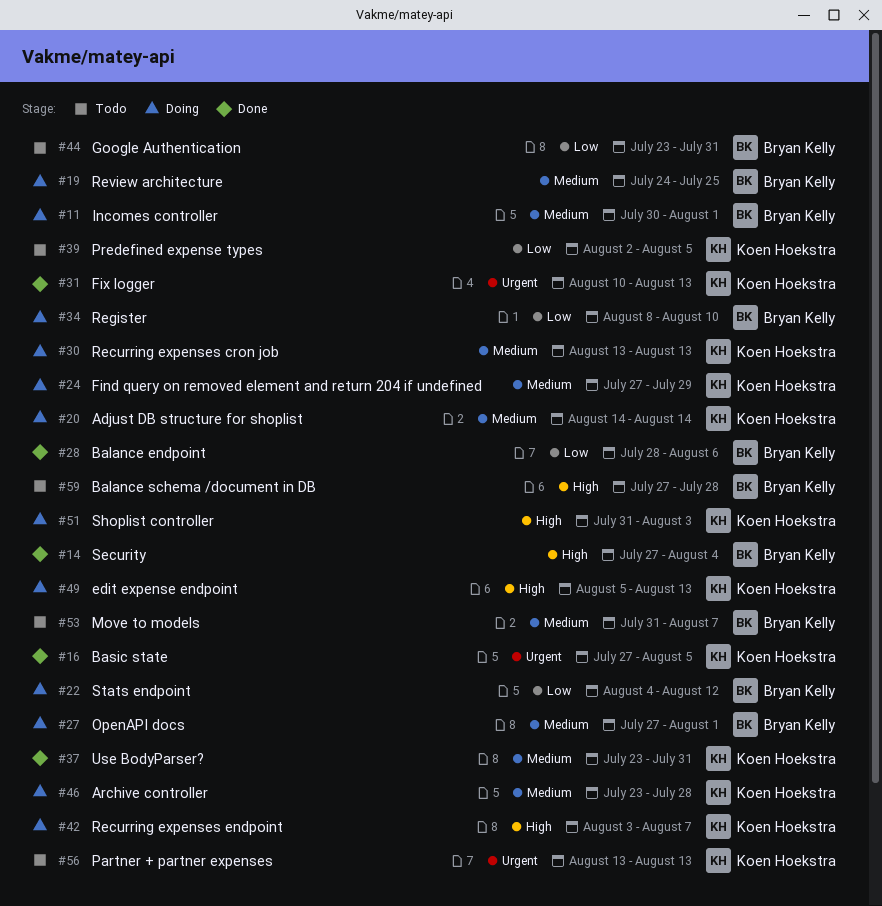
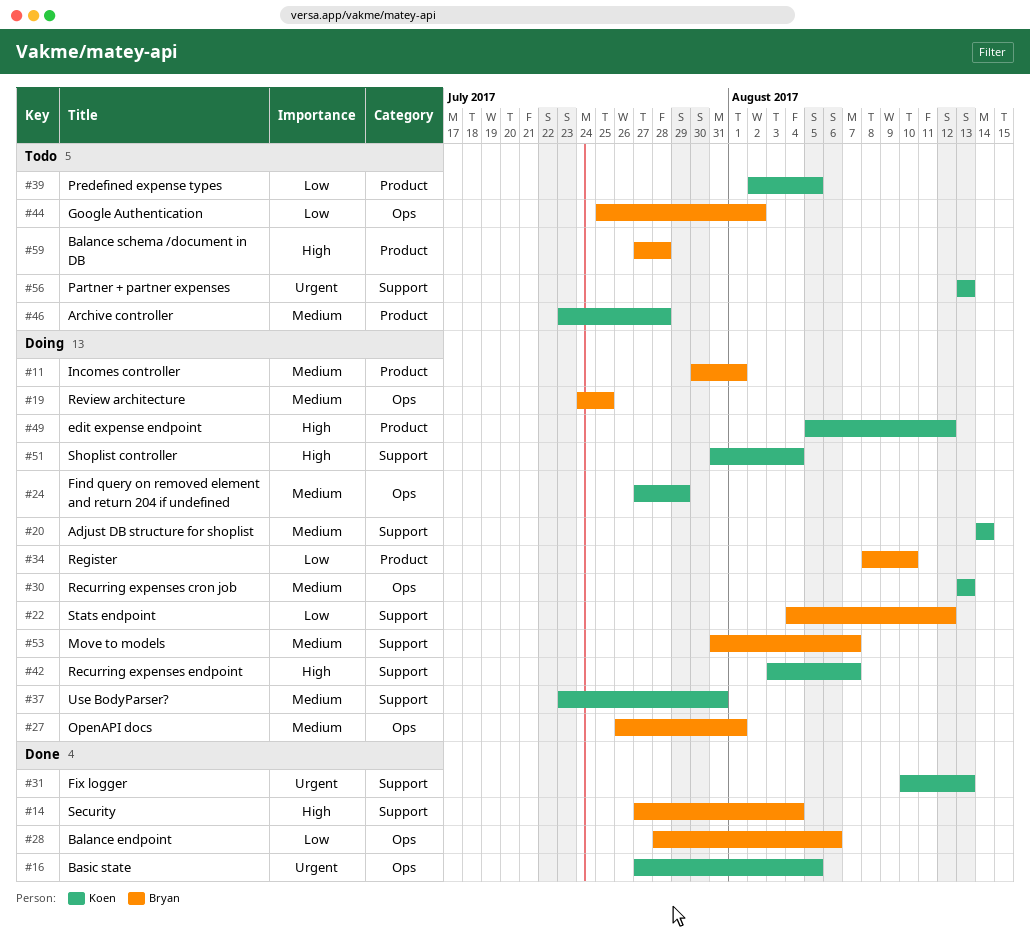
#27, start: Jul 27 -> Jul 26
#37, status: Done -> Doing
#44, start: Jul 23 -> Jul 25
#44, due: Jul 31 -> Aug 2
#46, status: Doing -> Todo
#49, due: Aug 13 -> Aug 12
#51, due: Aug 3 -> Aug 4
#53, status: Todo -> Doing

